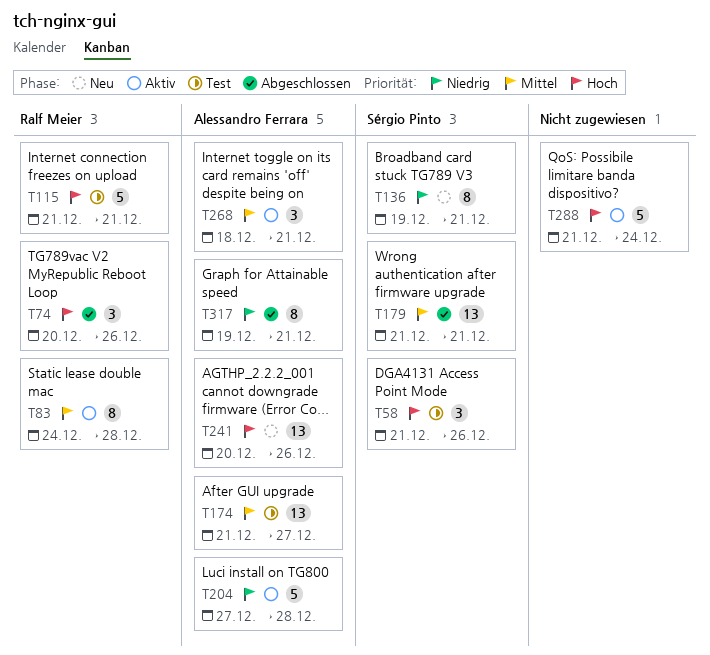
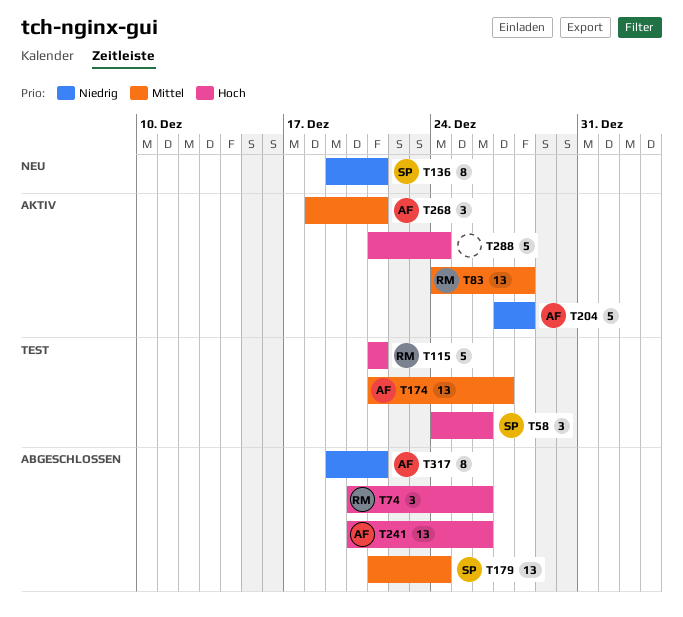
T58, start: Dec 21 -> Dec 24
T83, estimate: 8 -> 13
T179, due: Dec 21 -> Dec 24
T241, status: Neu -> Abgeschlossen

